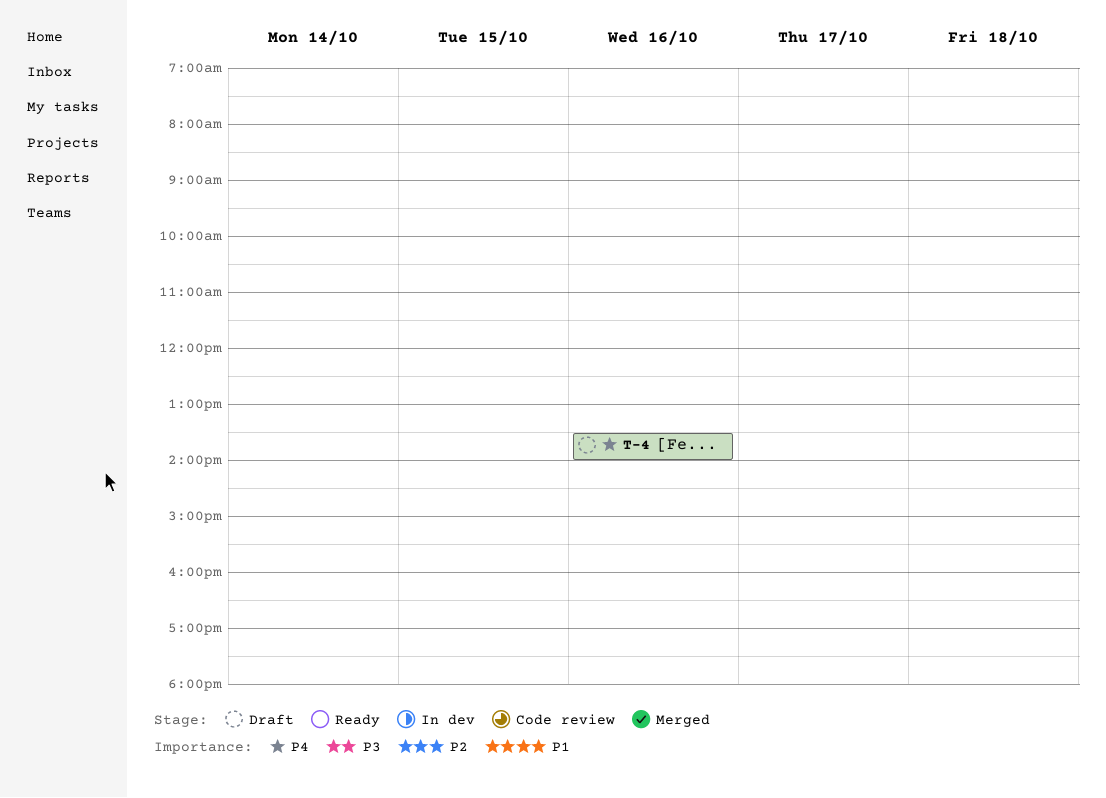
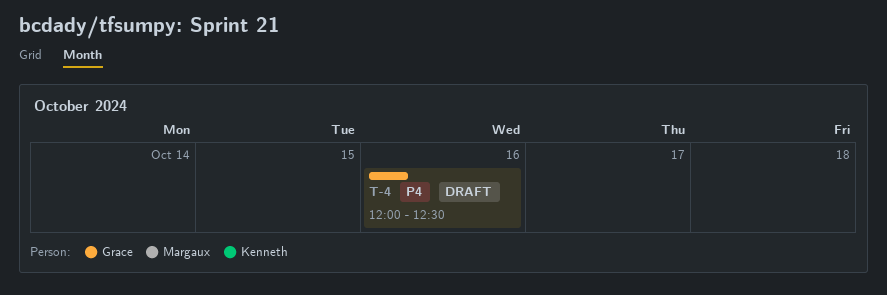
T-4, begins: 13:30 -> 12:00
T-4, ends: 14:00 -> 12:30

